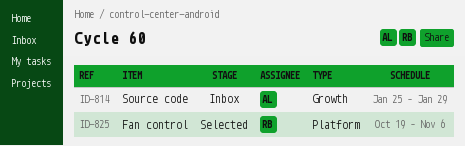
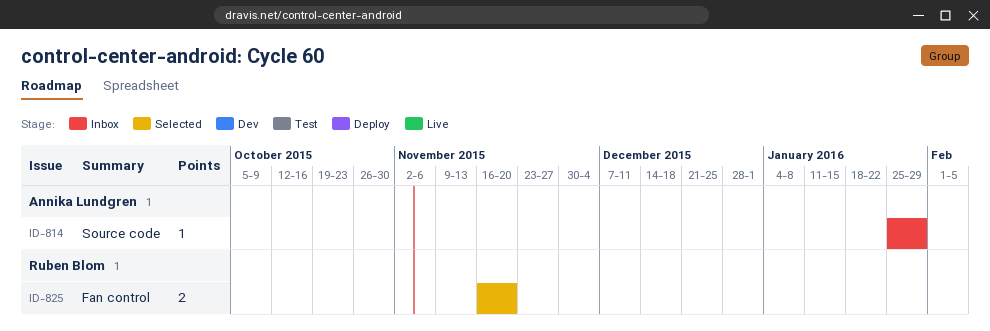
ID-825, start: Oct 19 -> Nov 16
ID-825, due: Nov 6 -> Nov 20

